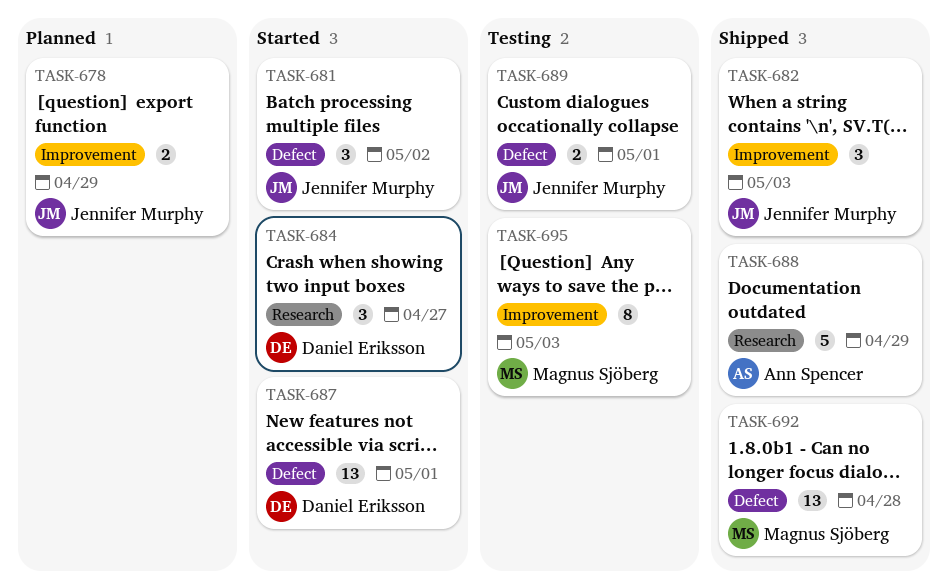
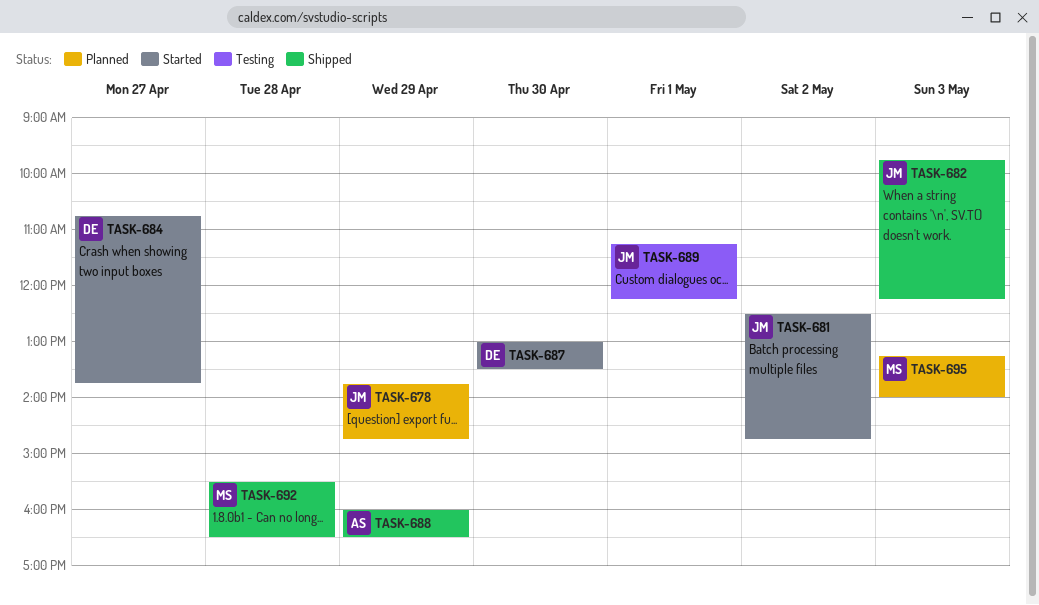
TASK-687, day: May 1 -> Apr 30
TASK-695, status: Testing -> Planned

